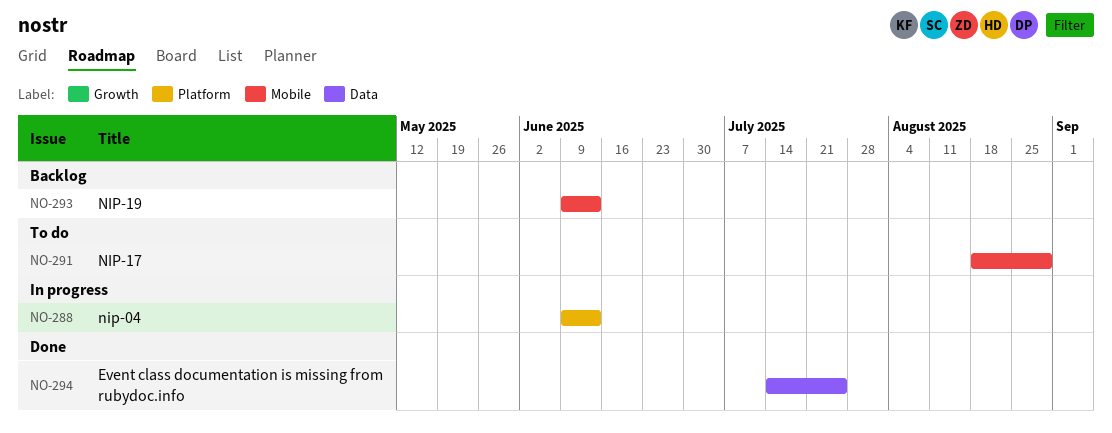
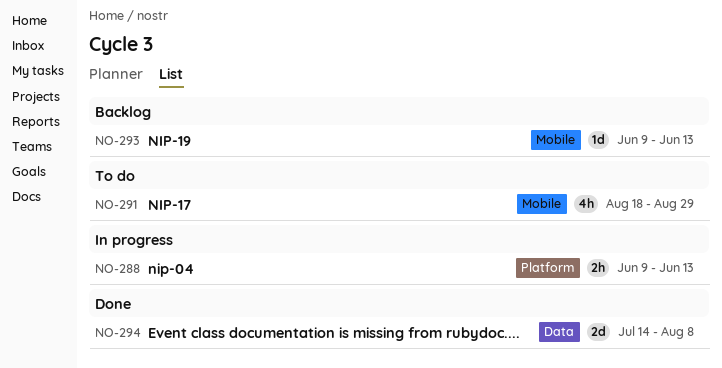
NO-294, due: Jul 25 -> Aug 8

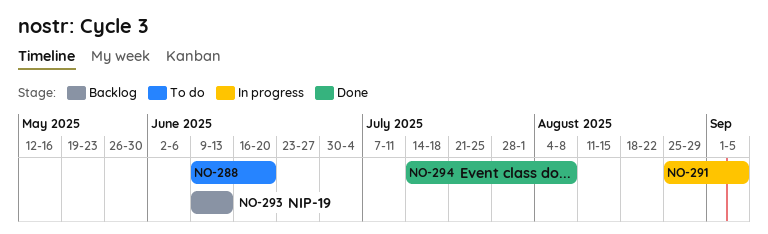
NO-288, status: In progress -> To do
NO-288, due: Jun 13 -> Jun 20
NO-291, status: To do -> In progress
NO-291, start: Aug 18 -> Aug 25
NO-291, due: Aug 29 -> Sep 5

